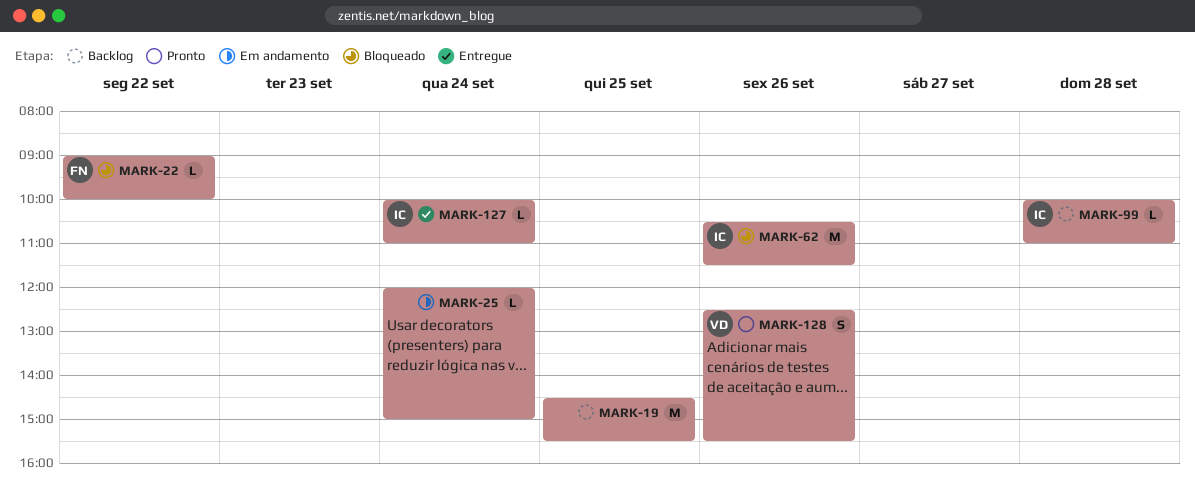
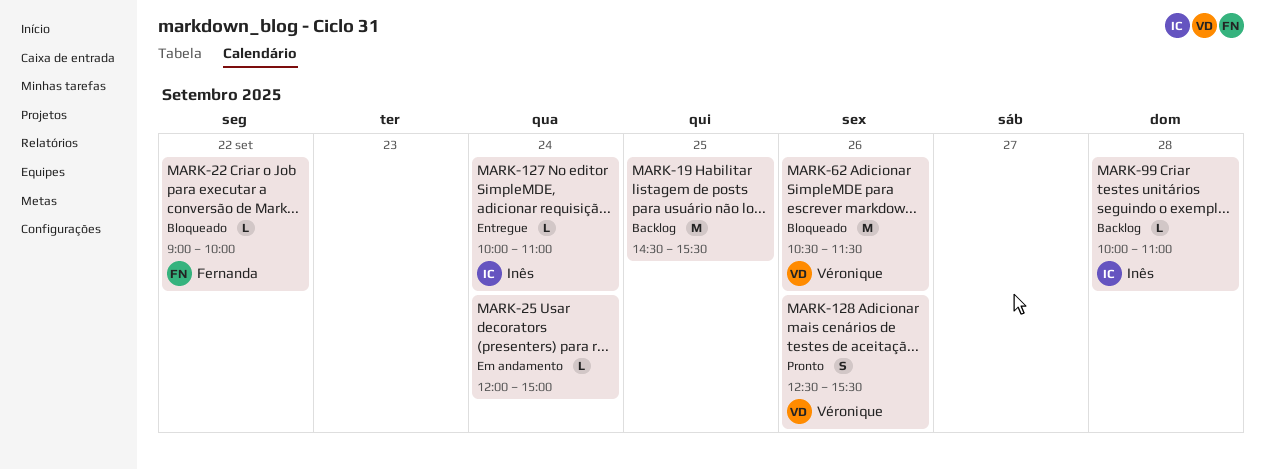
MARK-62, owner: Inês -> Véronique

